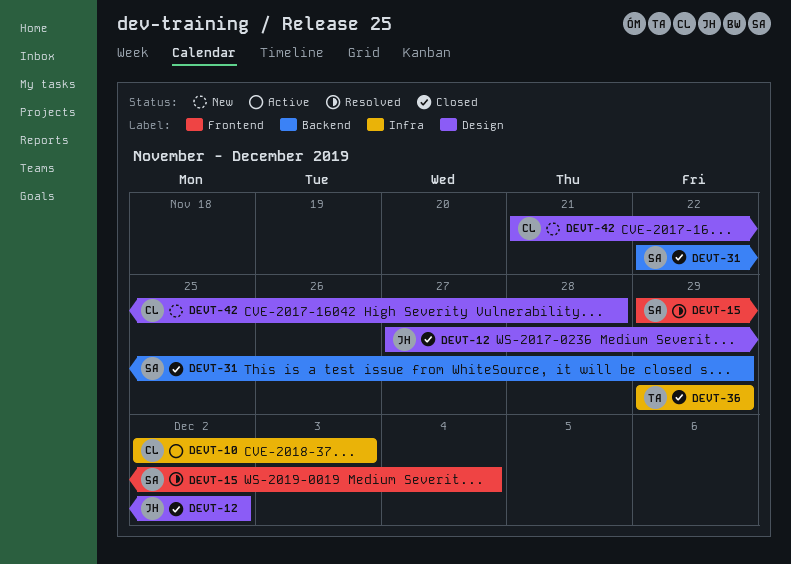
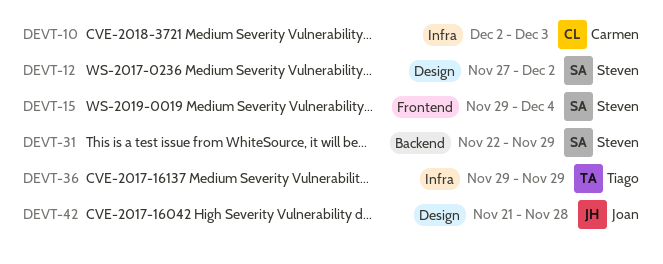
DEVT-12, owner: Joan -> Steven
DEVT-42, owner: Carmen -> Joan

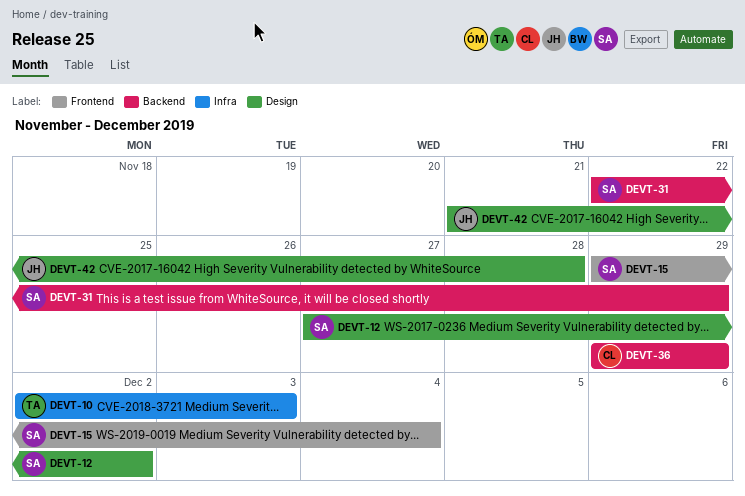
DEVT-10, owner: Carmen -> Tiago
DEVT-36, owner: Tiago -> Carmen
DEVT-36, label: Infra -> Backend

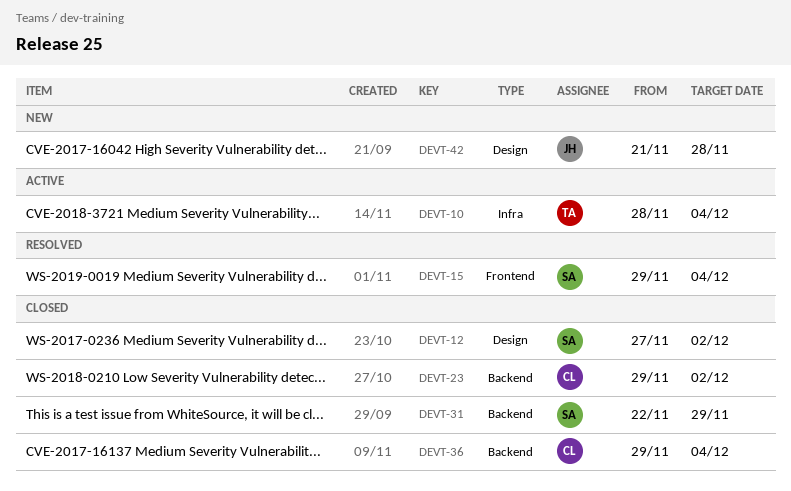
DEVT-10, start: Dec 2 -> Nov 28
DEVT-10, due: Dec 3 -> Dec 4
DEVT-23: none -> present
DEVT-36, due: Nov 29 -> Dec 4

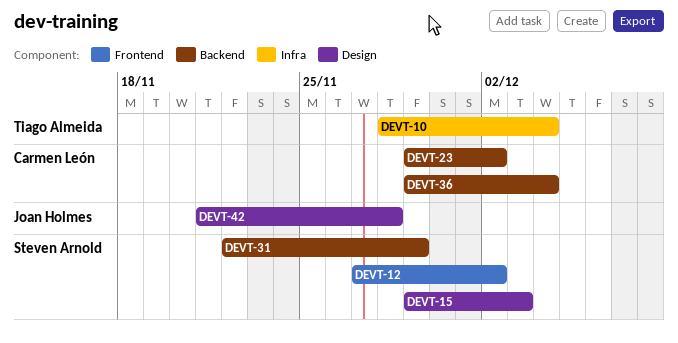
DEVT-12, label: Design -> Frontend
DEVT-15, label: Frontend -> Design
DEVT-15, due: Dec 4 -> Dec 3

